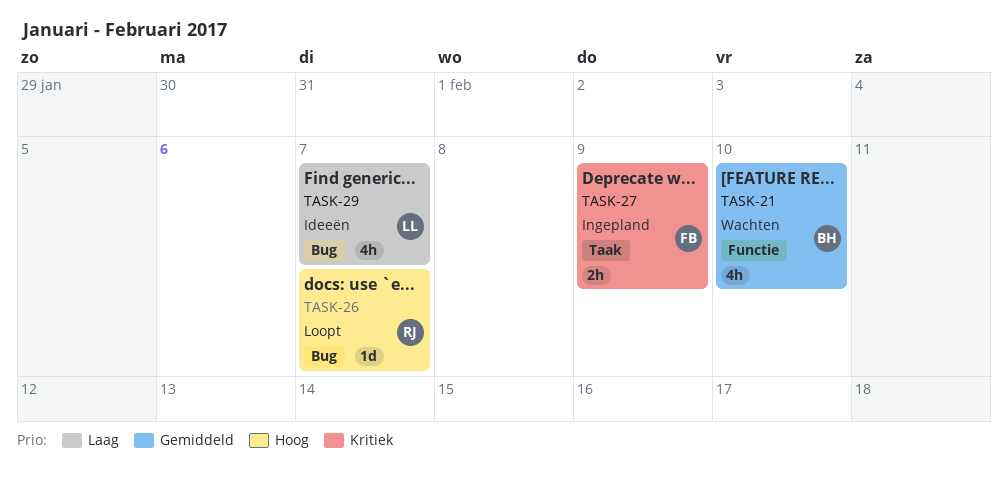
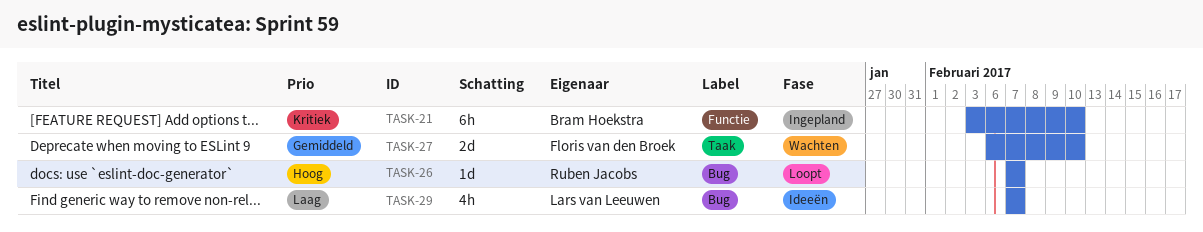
TASK-21, status: Wachten -> Ingepland
TASK-21, priority: Gemiddeld -> Kritiek
TASK-21, estimate: 4h -> 6h
TASK-27, status: Ingepland -> Wachten
TASK-27, priority: Kritiek -> Gemiddeld
TASK-27, estimate: 2h -> 2d
TASK-27, due: Feb 9 -> Feb 10

